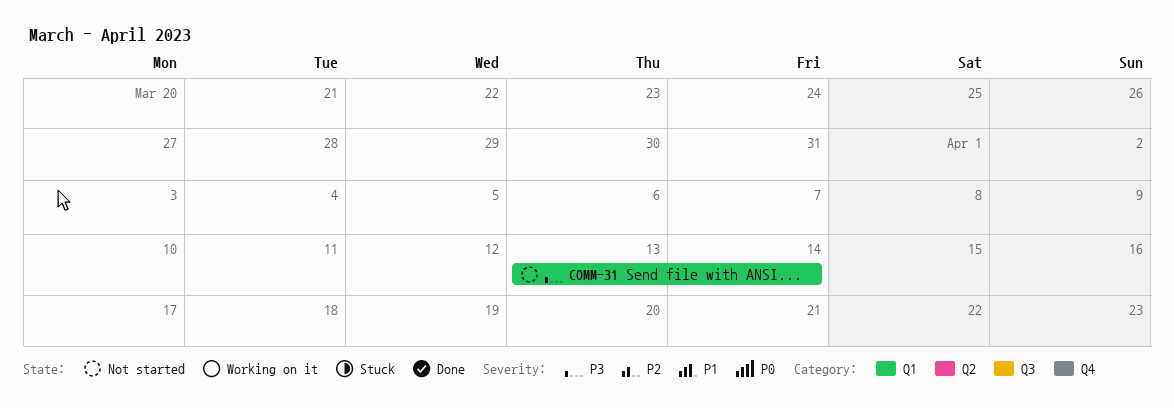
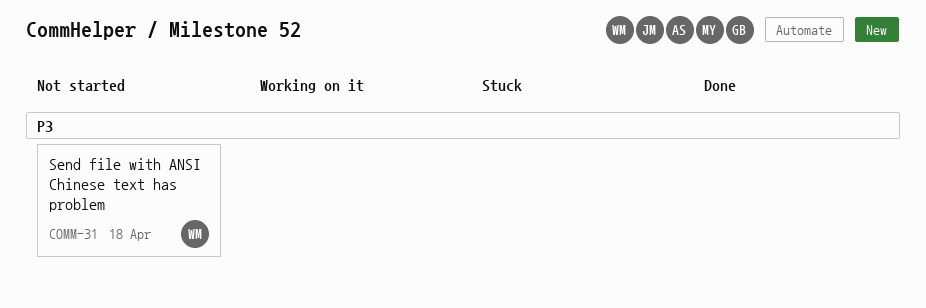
COMM-31, due: Apr 14 -> Apr 18

